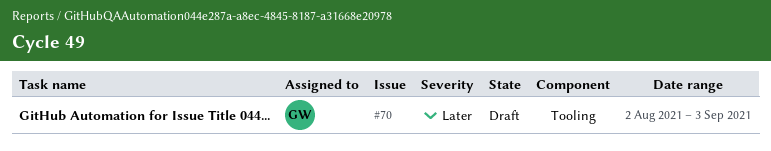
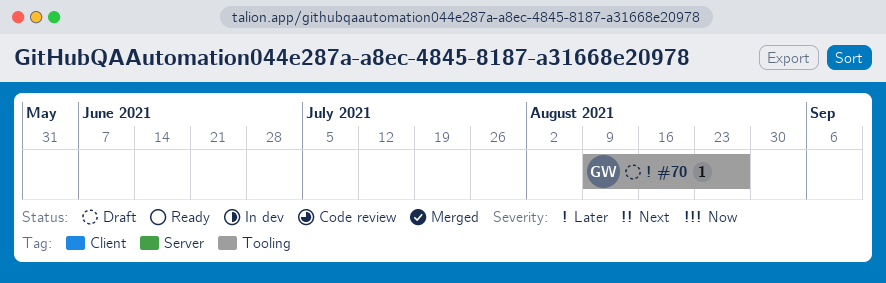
#70, start: Aug 2 -> Aug 9
#70, due: Sep 3 -> Aug 27

